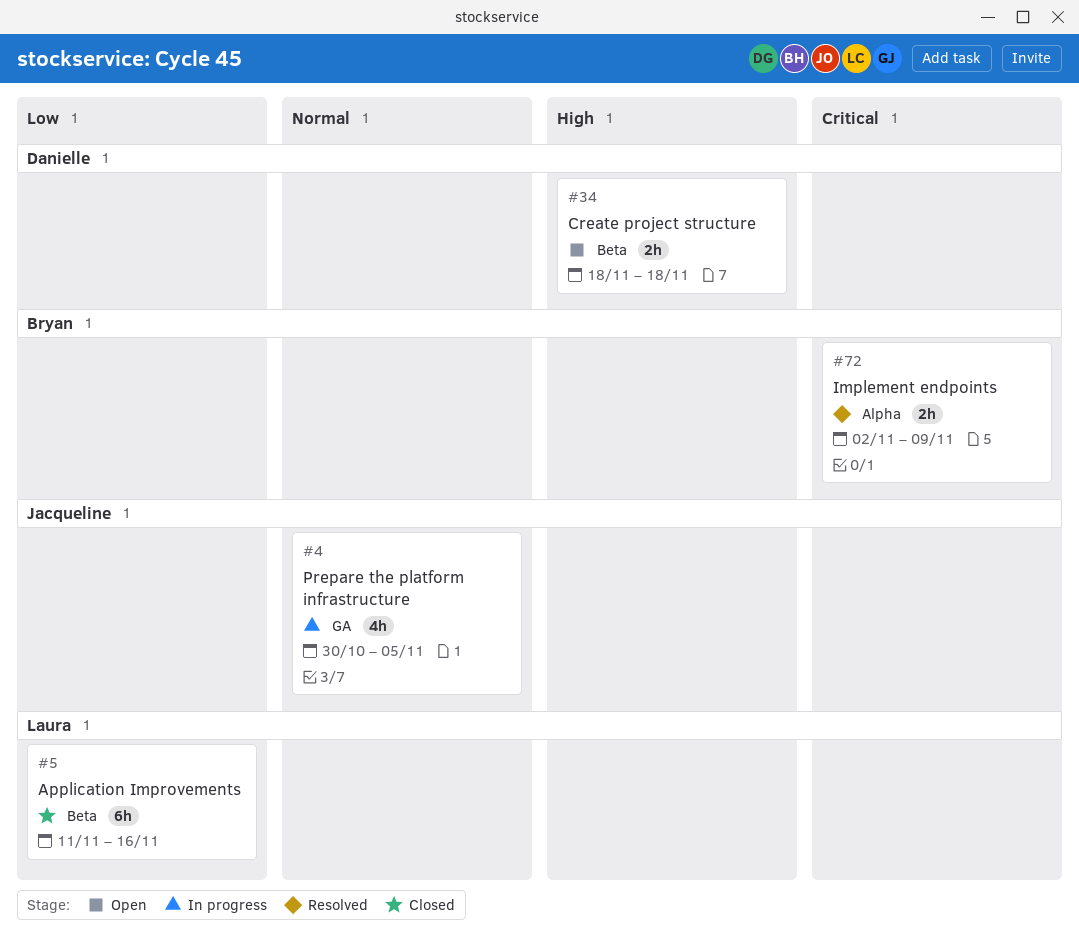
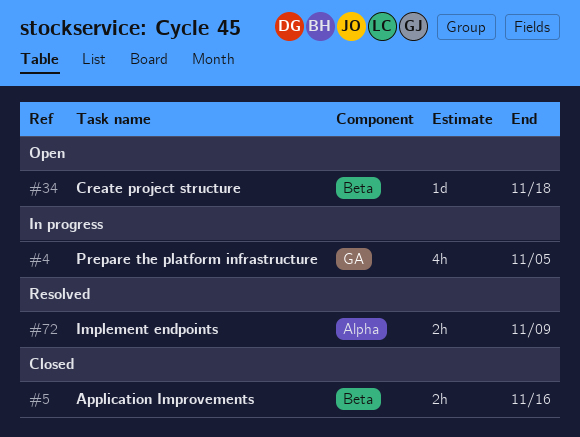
#5, estimate: 6h -> 2h
#34, estimate: 2h -> 1d

